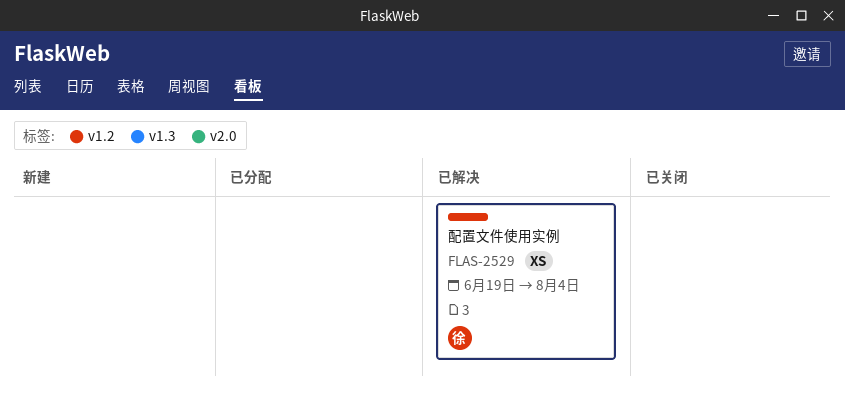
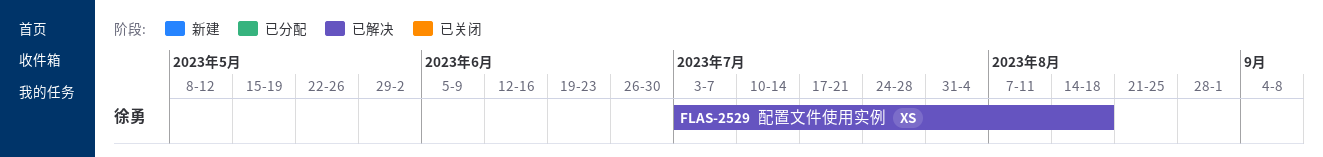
FLAS-2529, start: Jun 19 -> Jul 3
FLAS-2529, due: Aug 4 -> Aug 18

